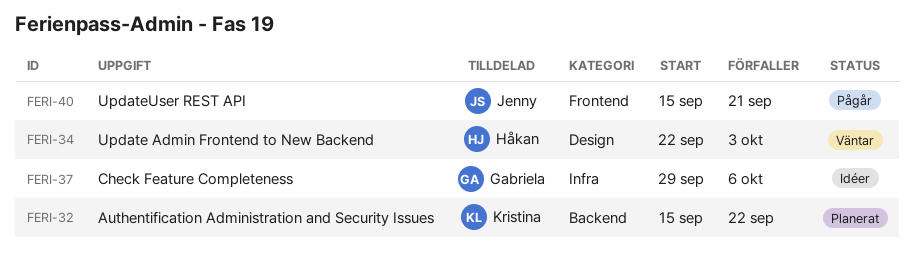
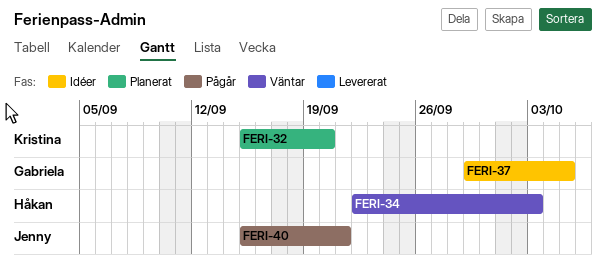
FERI-32, due: Sep 22 -> Sep 20
FERI-37, due: Oct 6 -> Oct 5

